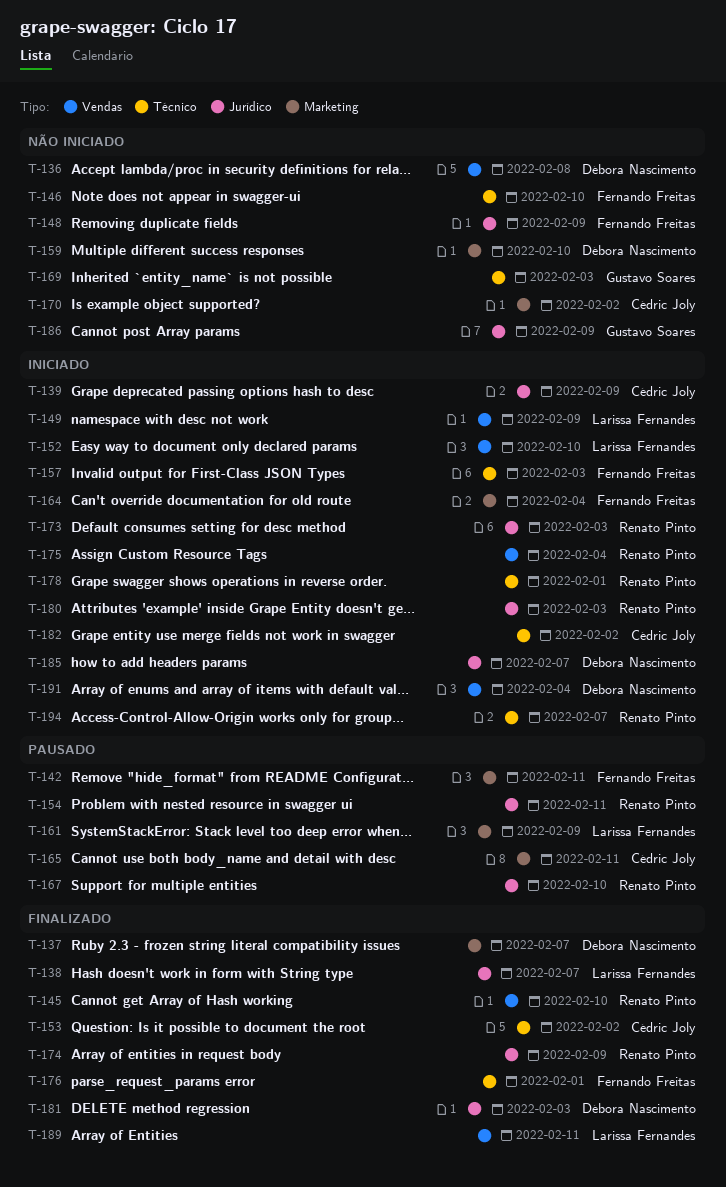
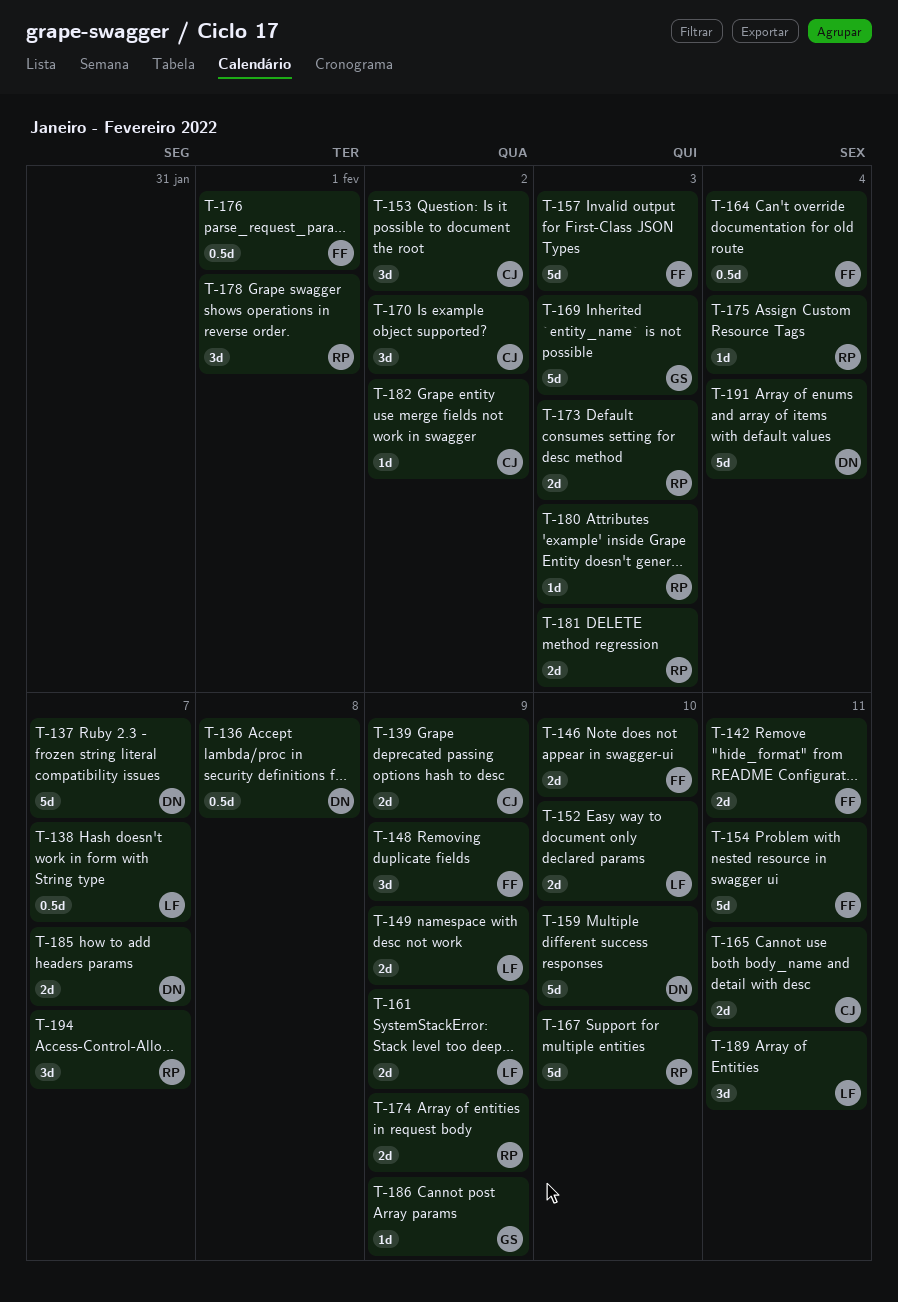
T-145: present -> none
T-154, owner: Renato Pinto -> Fernando Freitas
T-181, owner: Débora Nascimento -> Renato Pinto

